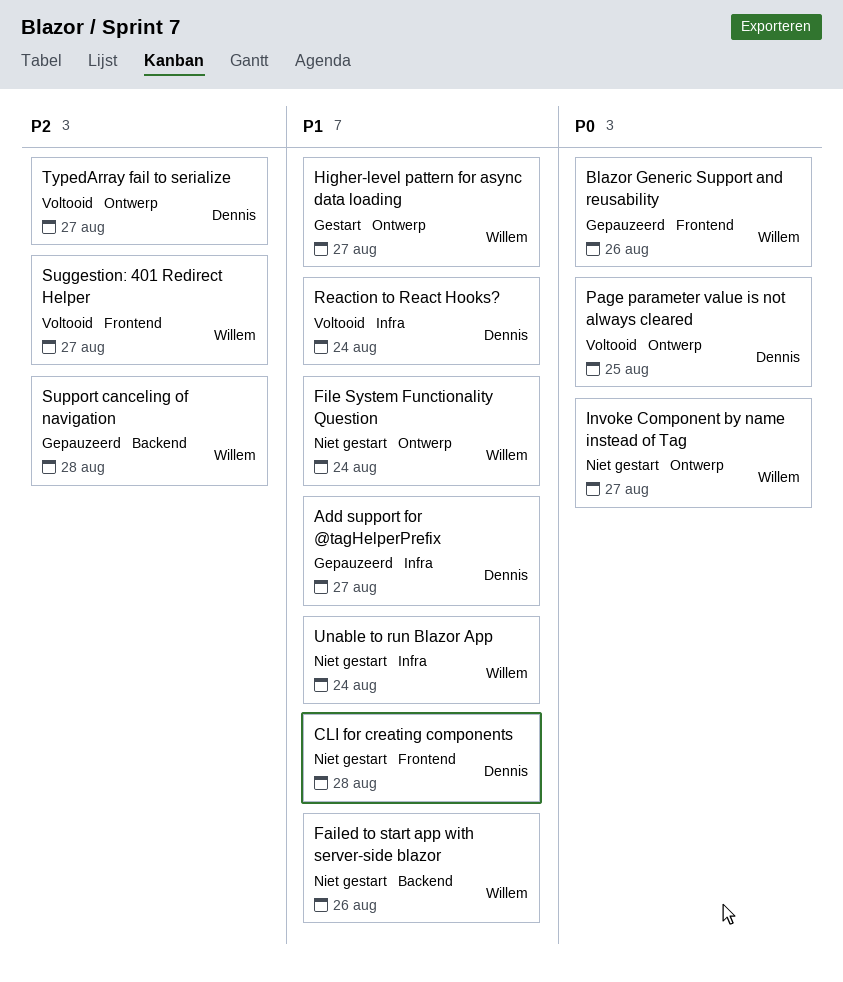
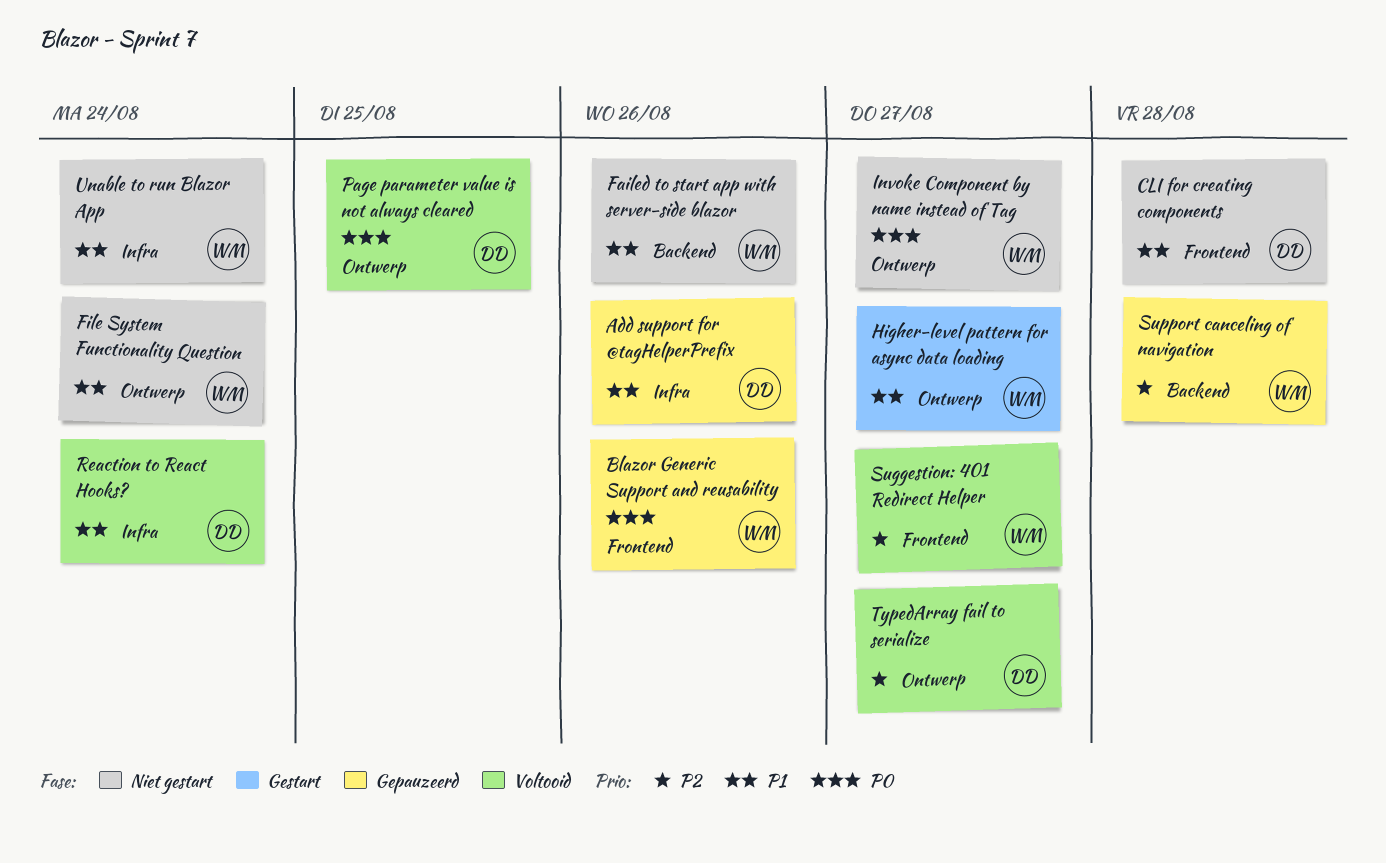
Add support for @tagHelperPrefix, due: Aug 27 -> Aug 26

